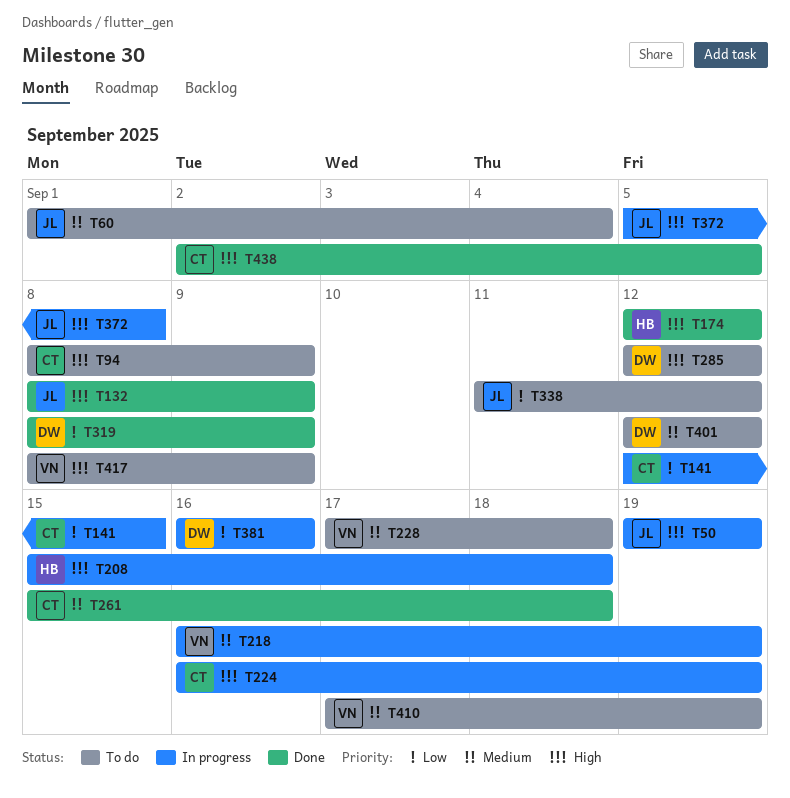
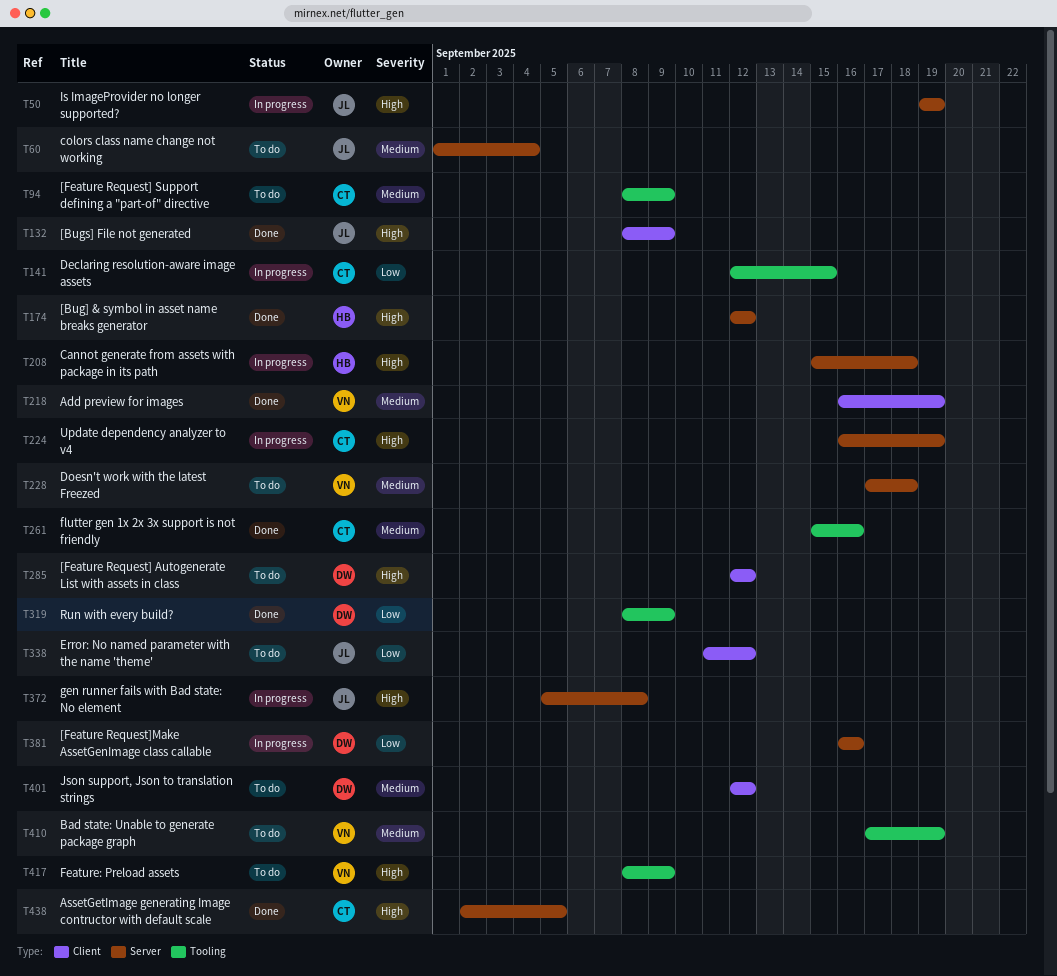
T94, priority: High -> Medium
T218, status: In progress -> Done
T261, due: Sep 18 -> Sep 16

